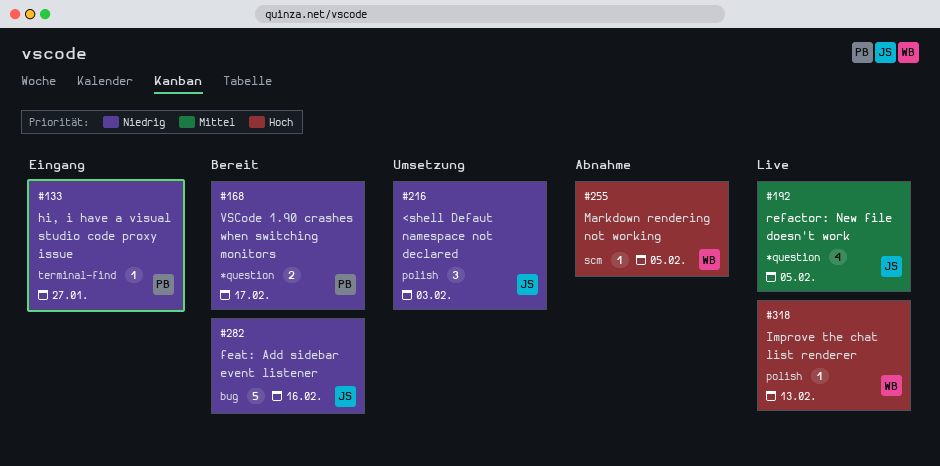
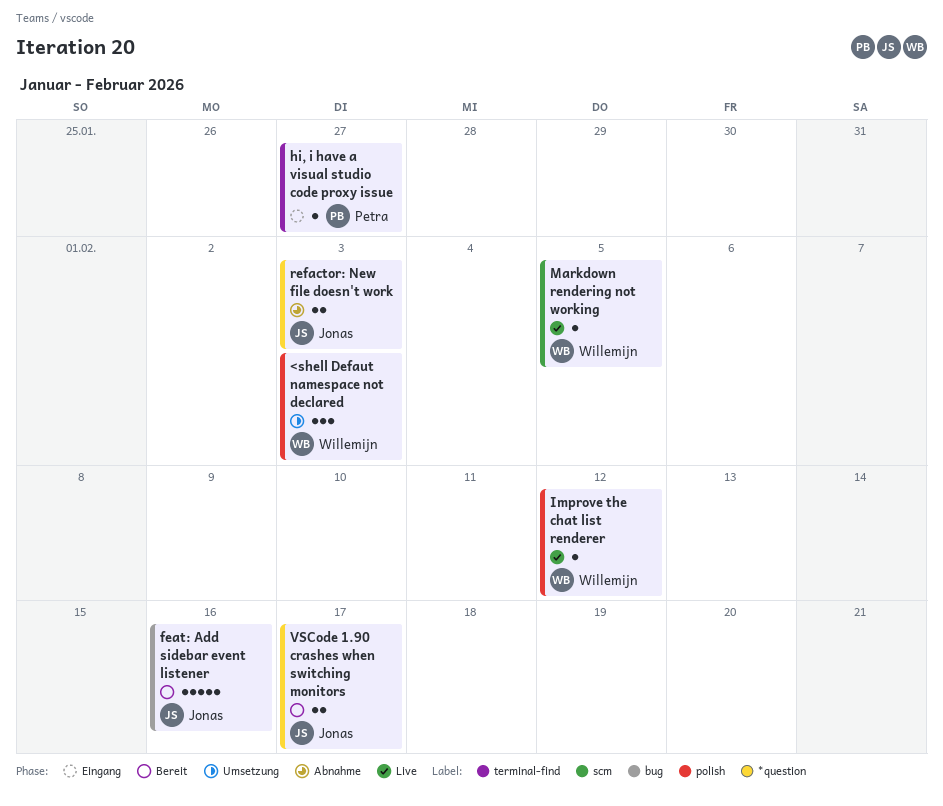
<shell Defaut namespace not declared, owner: Jonas -> Willemijn
Improve the chat list renderer, due: Feb 13 -> Feb 12
Markdown rendering not working, status: Abnahme -> Live
refactor: New file doesn't work, status: Live -> Abnahme
refactor: New file doesn't work, estimate: 4 -> 2
refactor: New file doesn't work, due: Feb 5 -> Feb 3
VSCode 1.90 crashes when switching monitors, owner: Petra -> Jonas

